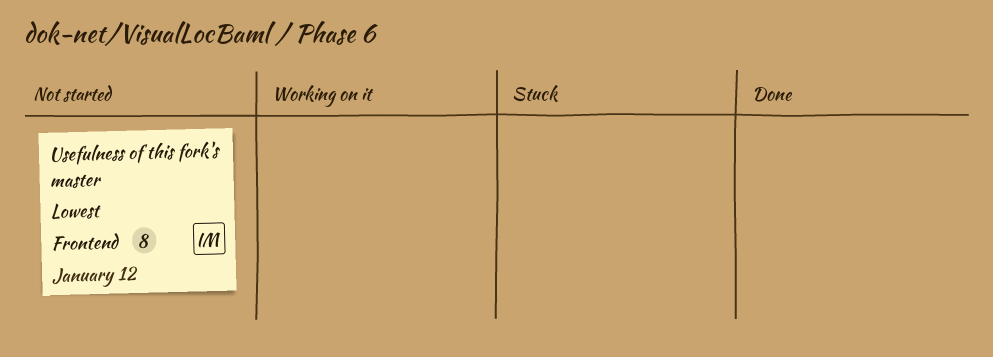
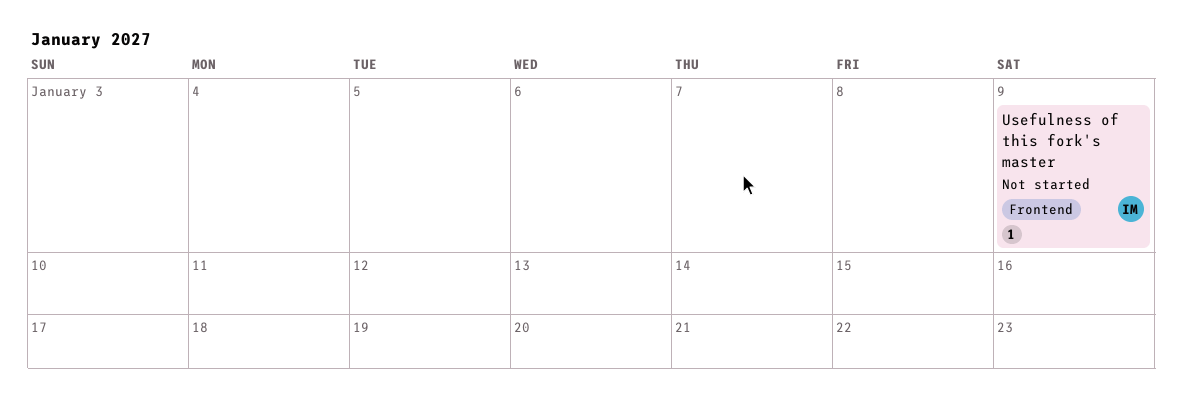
Usefulness of this fork's master, estimate: 8 -> 1
Usefulness of this fork's master, due: Jan 12 -> Jan 9

